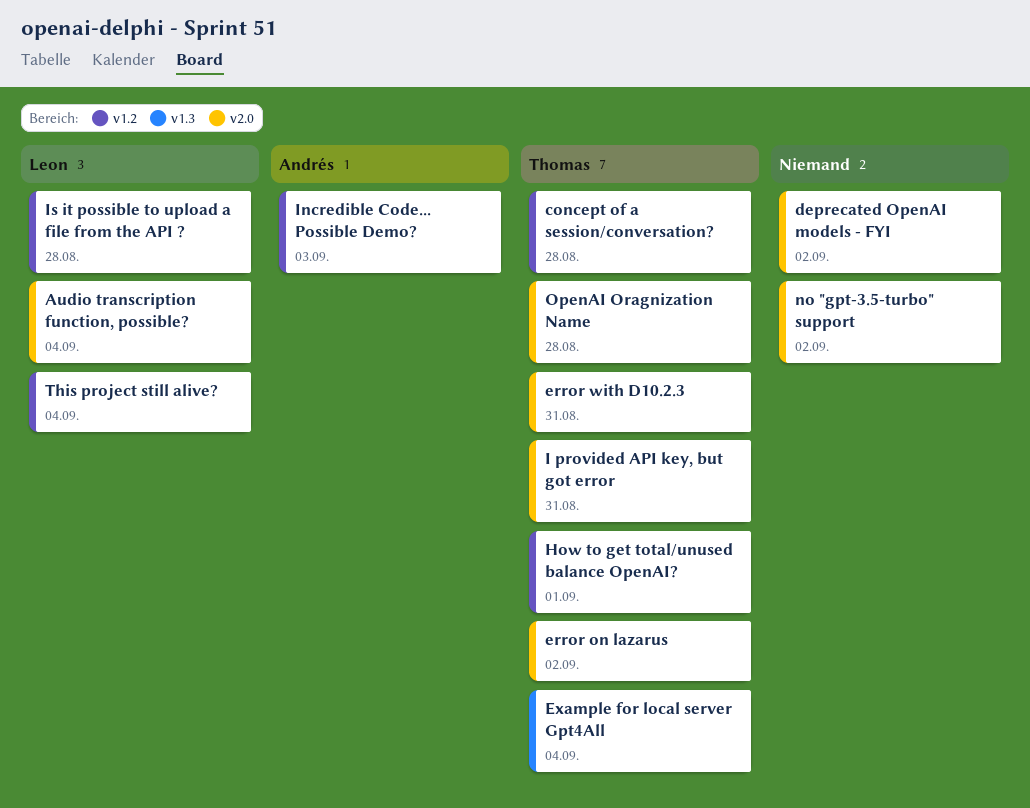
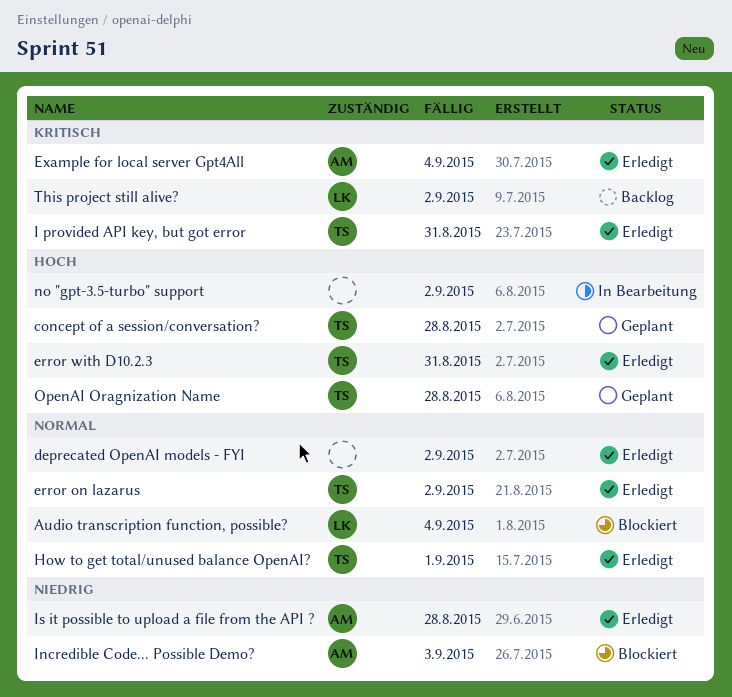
Example for local server Gpt4All, owner: Thomas -> Andrés
Is it possible to upload a file from the API ?, owner: Leon -> Andrés
This project still alive?, due: Sep 4 -> Sep 2

